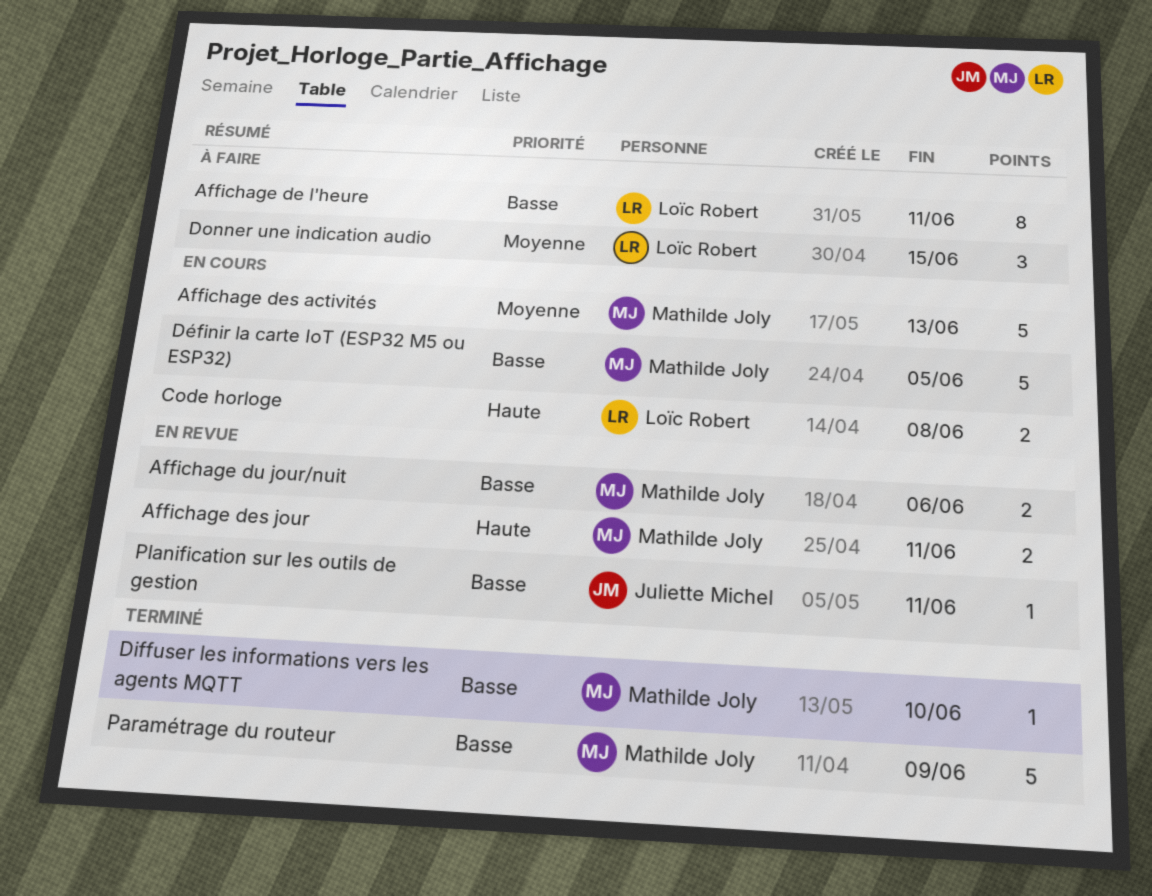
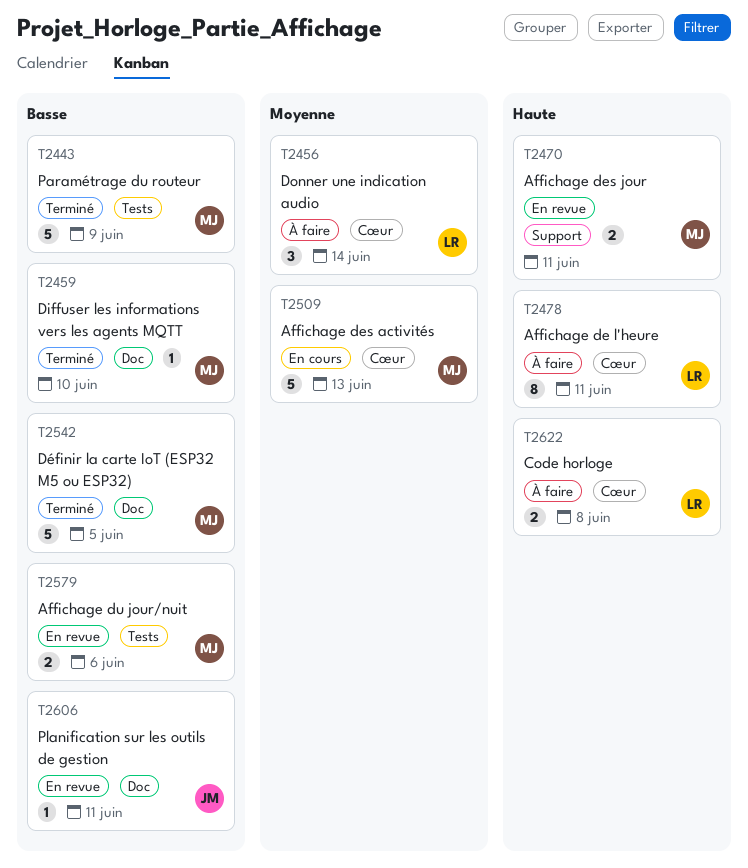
Affichage de l'heure, priority: Basse -> Haute
Code horloge, status: En cours -> À faire
Donner une indication audio, due: Jun 15 -> Jun 14
Définir la carte IoT (ESP32 M5 ou ESP32), status: En cours -> Terminé

